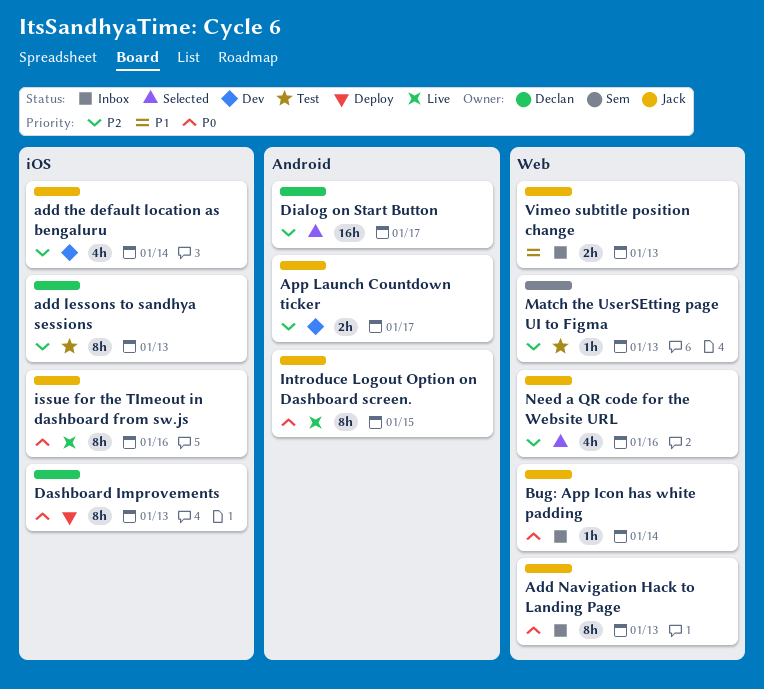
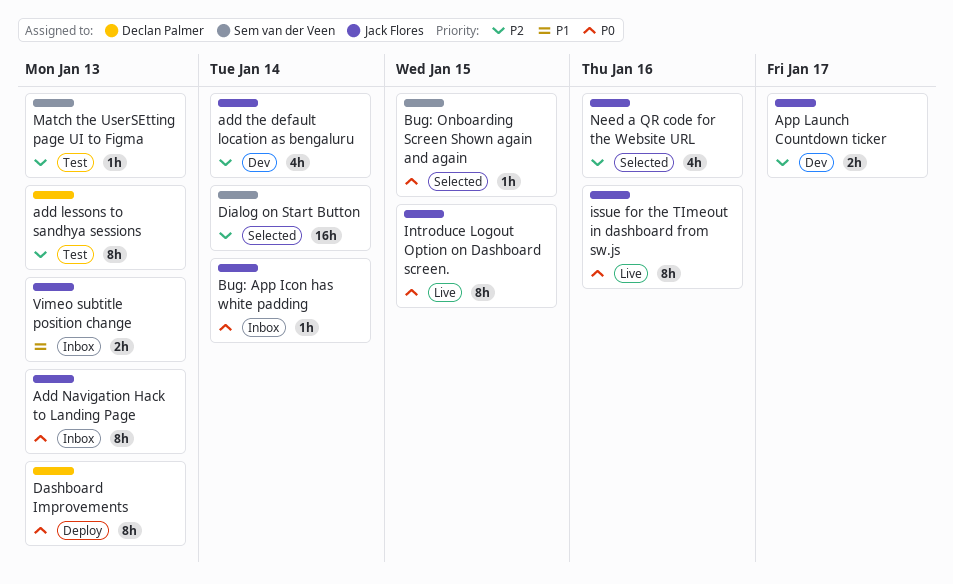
Bug: Onboarding Screen Shown again and again: none -> present
Dialog on Start Button, owner: Declan Palmer -> Sem van der Veen
Dialog on Start Button, due: Jan 17 -> Jan 14

